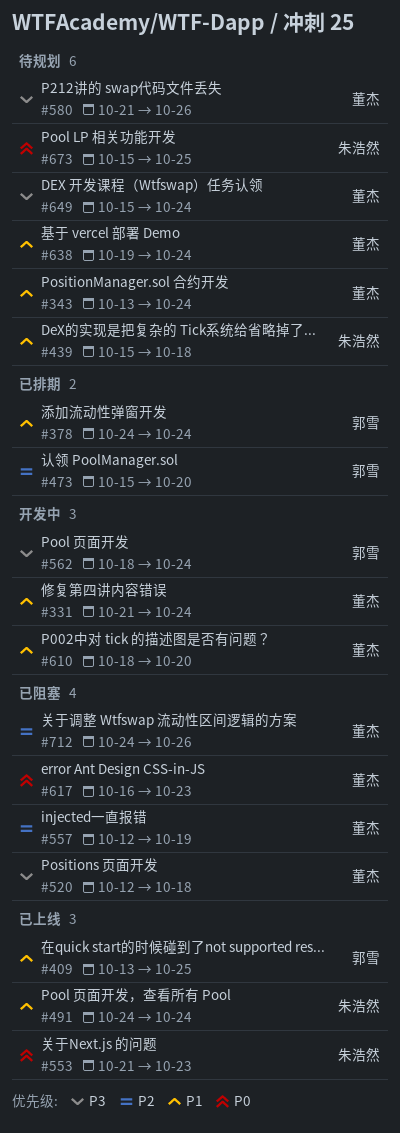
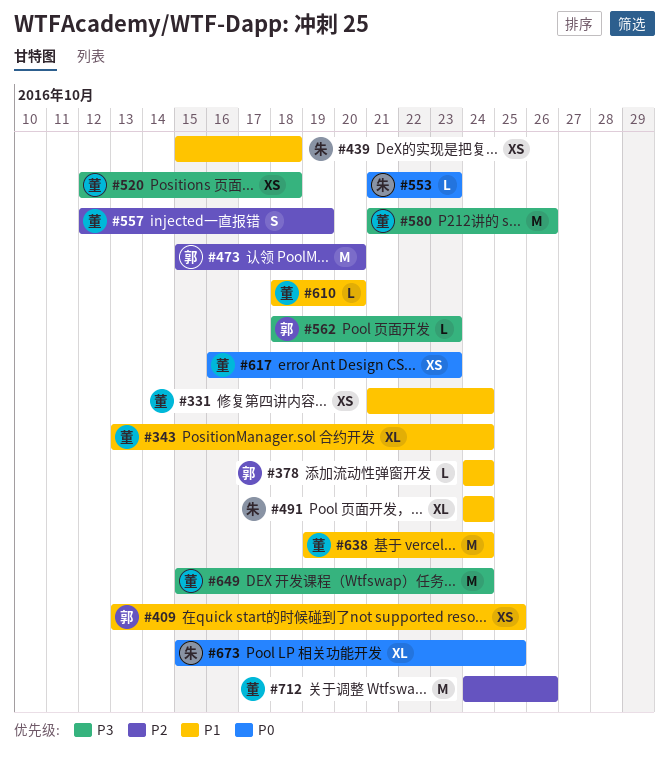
#562, due: Oct 24 -> Oct 23

